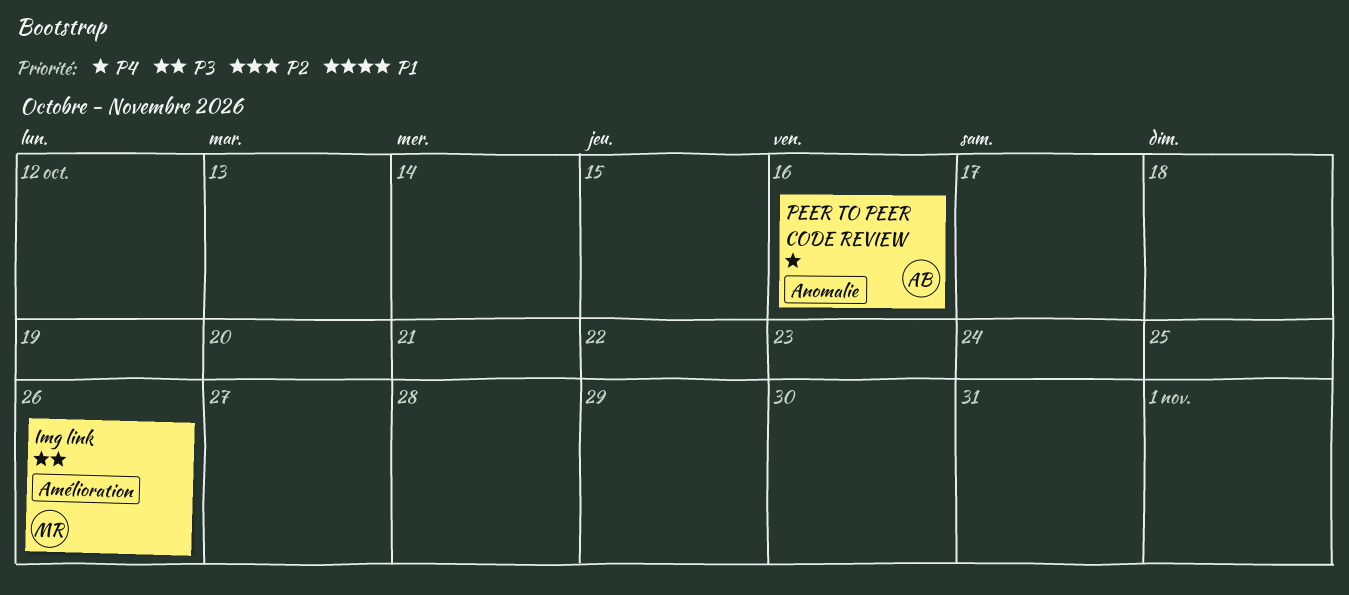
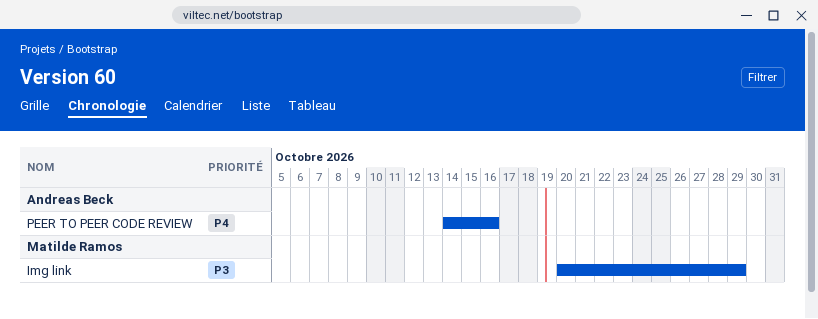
Img link, due: Oct 26 -> Oct 29

